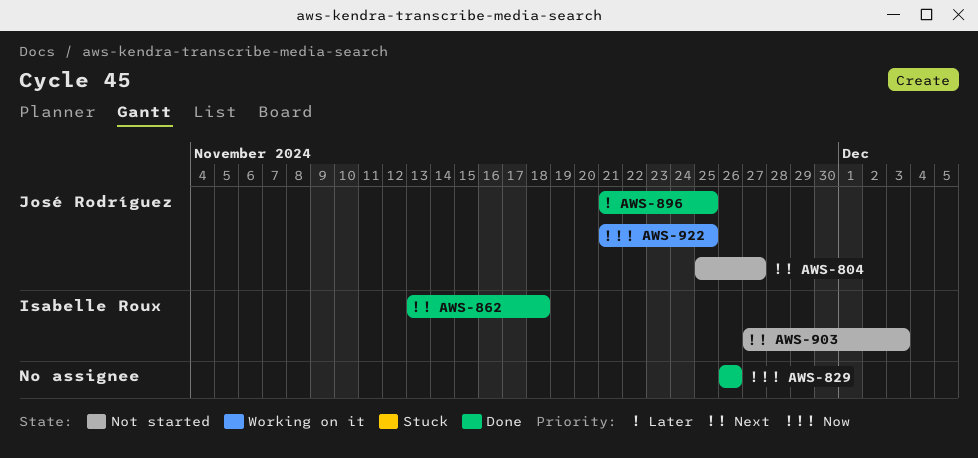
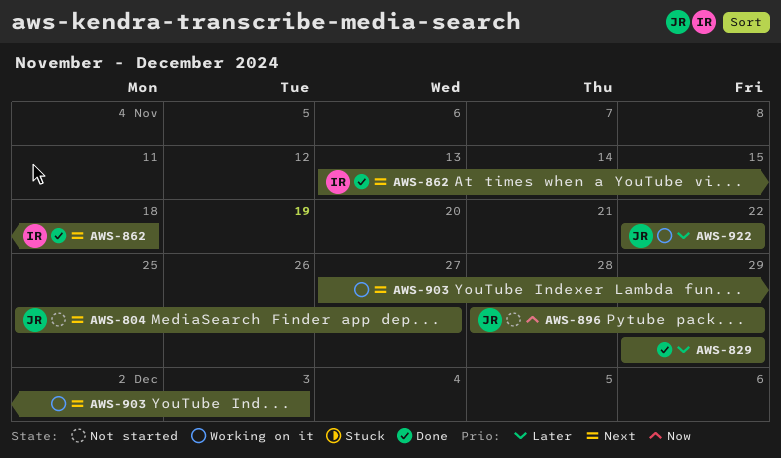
AWS-829, priority: Now -> Later
AWS-829, start: Nov 26 -> Nov 29
AWS-829, due: Nov 26 -> Nov 29
AWS-896, status: Done -> Not started
AWS-896, priority: Later -> Now
AWS-896, start: Nov 21 -> Nov 28
AWS-896, due: Nov 25 -> Nov 29
AWS-903, status: Not started -> Working on it
AWS-903, owner: Isabelle Roux -> none
AWS-922, priority: Now -> Later
AWS-922, start: Nov 21 -> Nov 22
AWS-922, due: Nov 25 -> Nov 22

